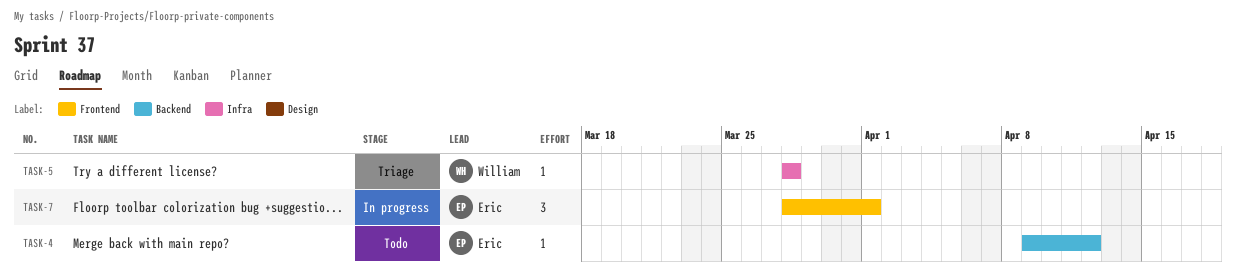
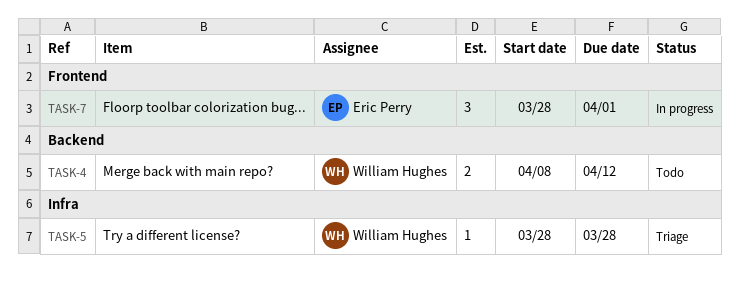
TASK-4, owner: Eric Perry -> William Hughes
TASK-4, estimate: 1 -> 2
TASK-4, start: Apr 9 -> Apr 8

